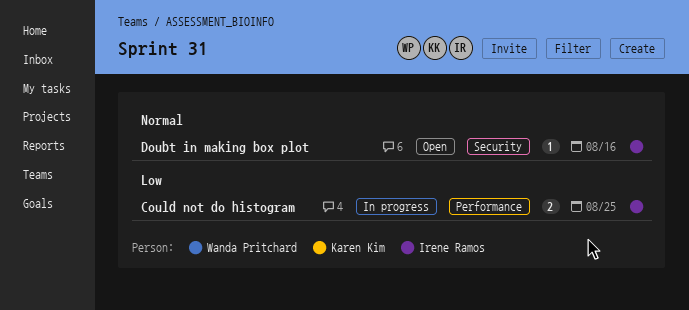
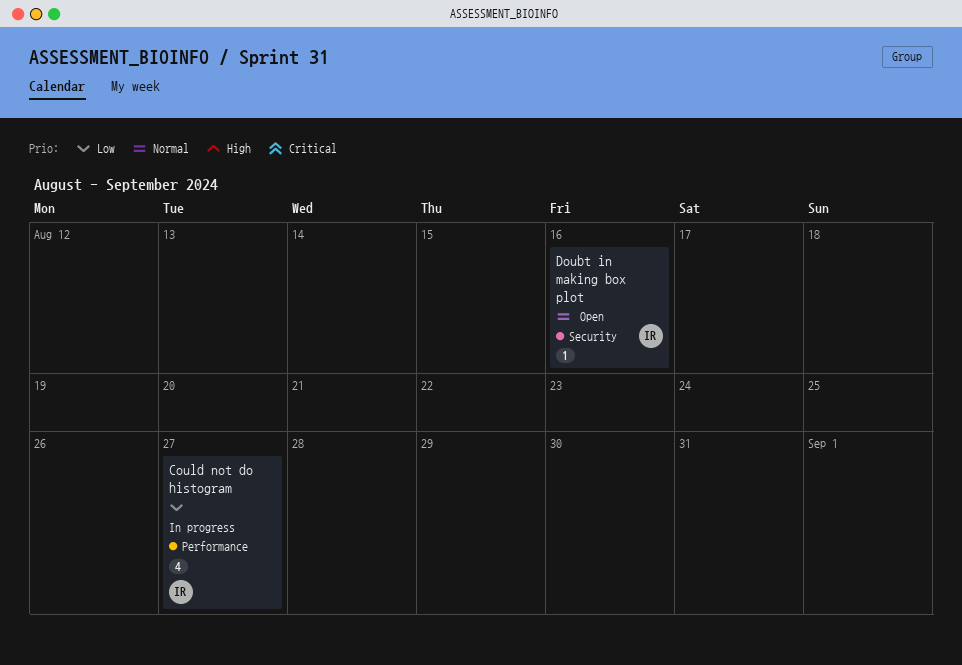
Could not do histogram, estimate: 2 -> 4
Could not do histogram, due: Aug 25 -> Aug 27

